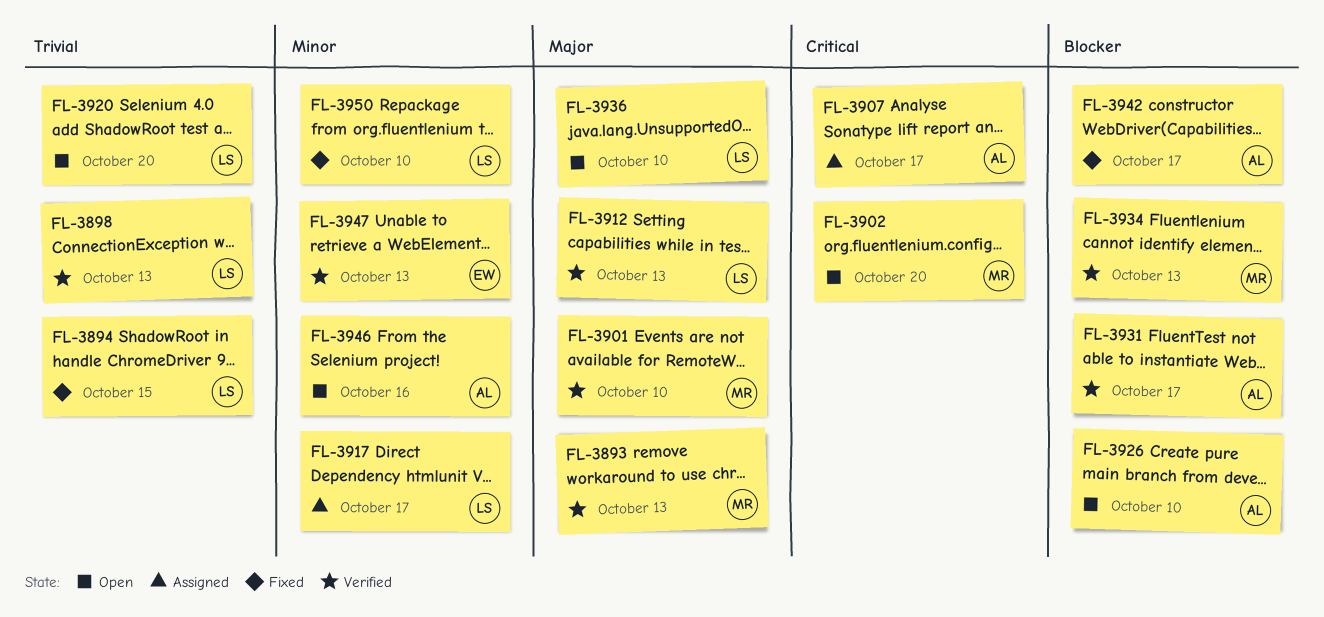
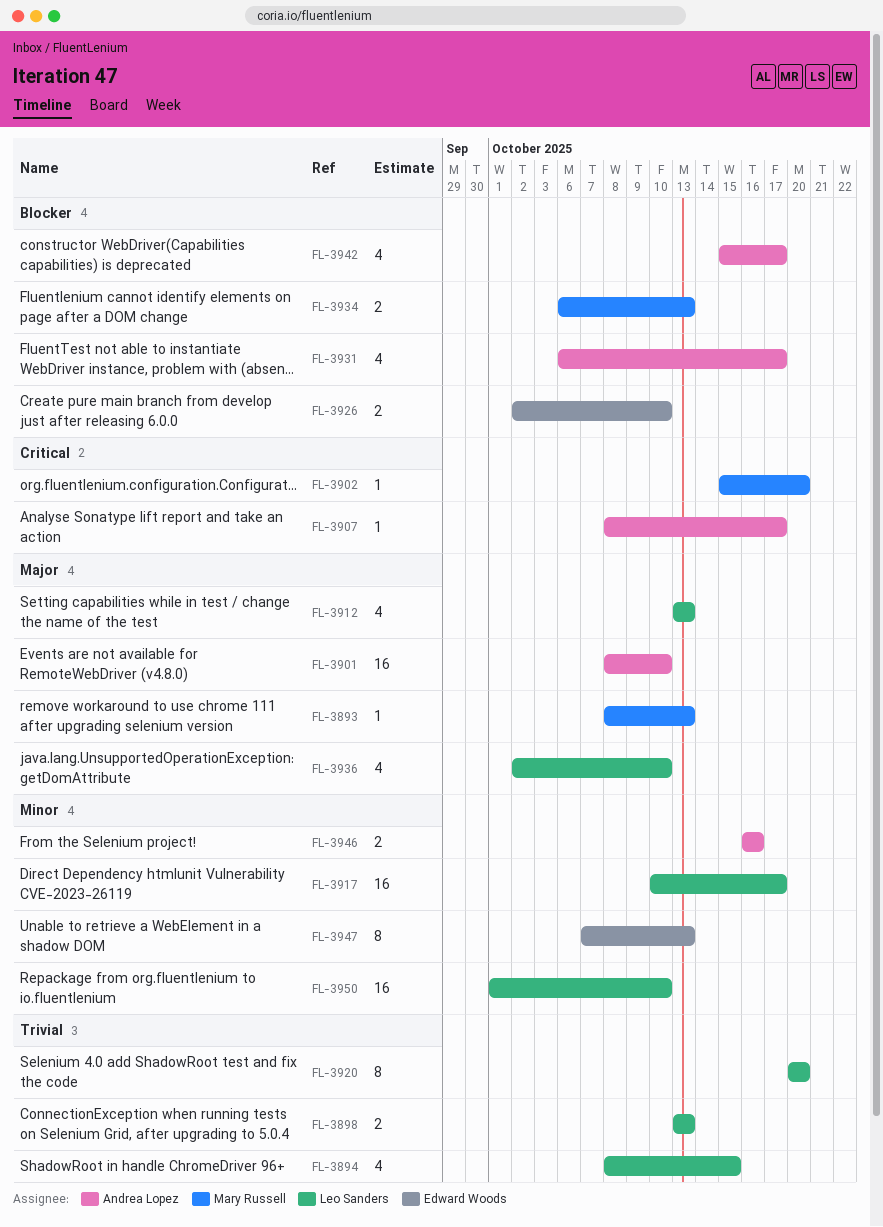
FL-3901, owner: Mary Russell -> Andrea Lopez
FL-3926, owner: Andrea Lopez -> Edward Woods

